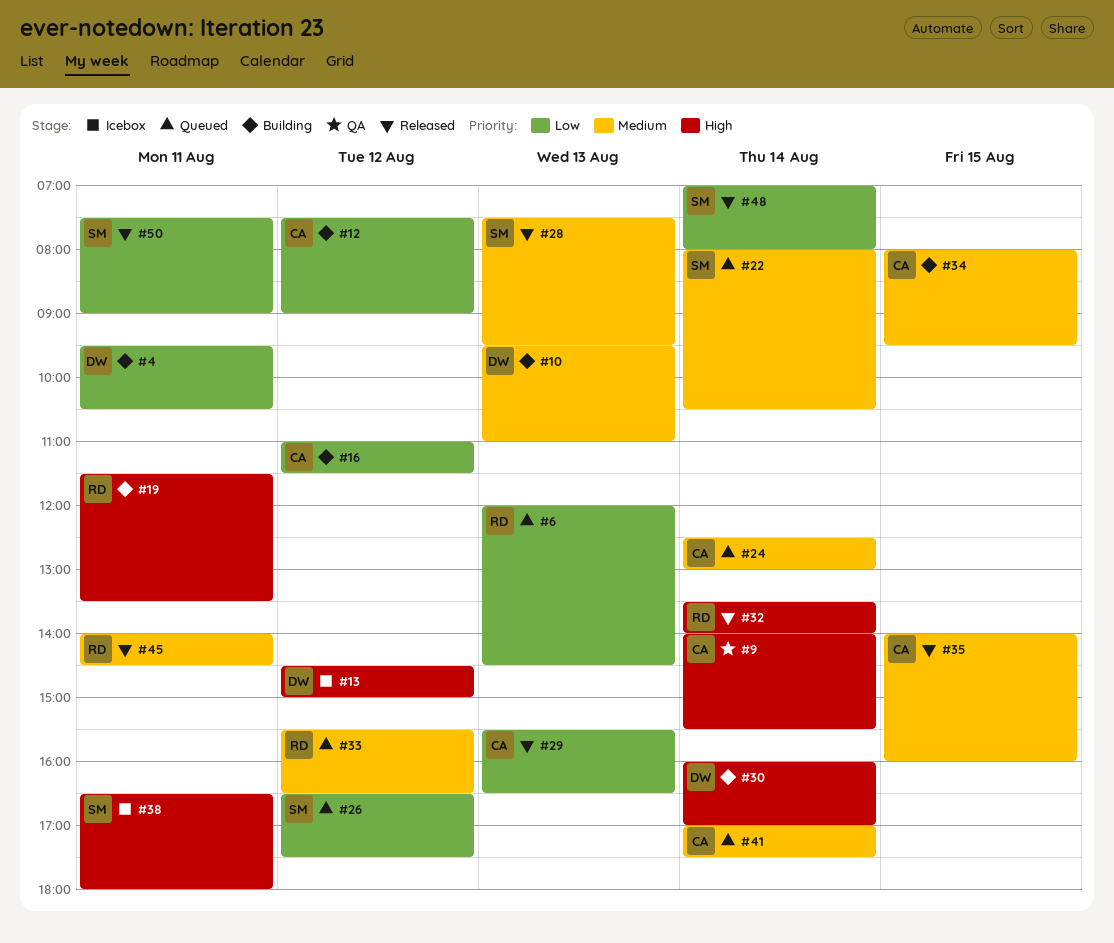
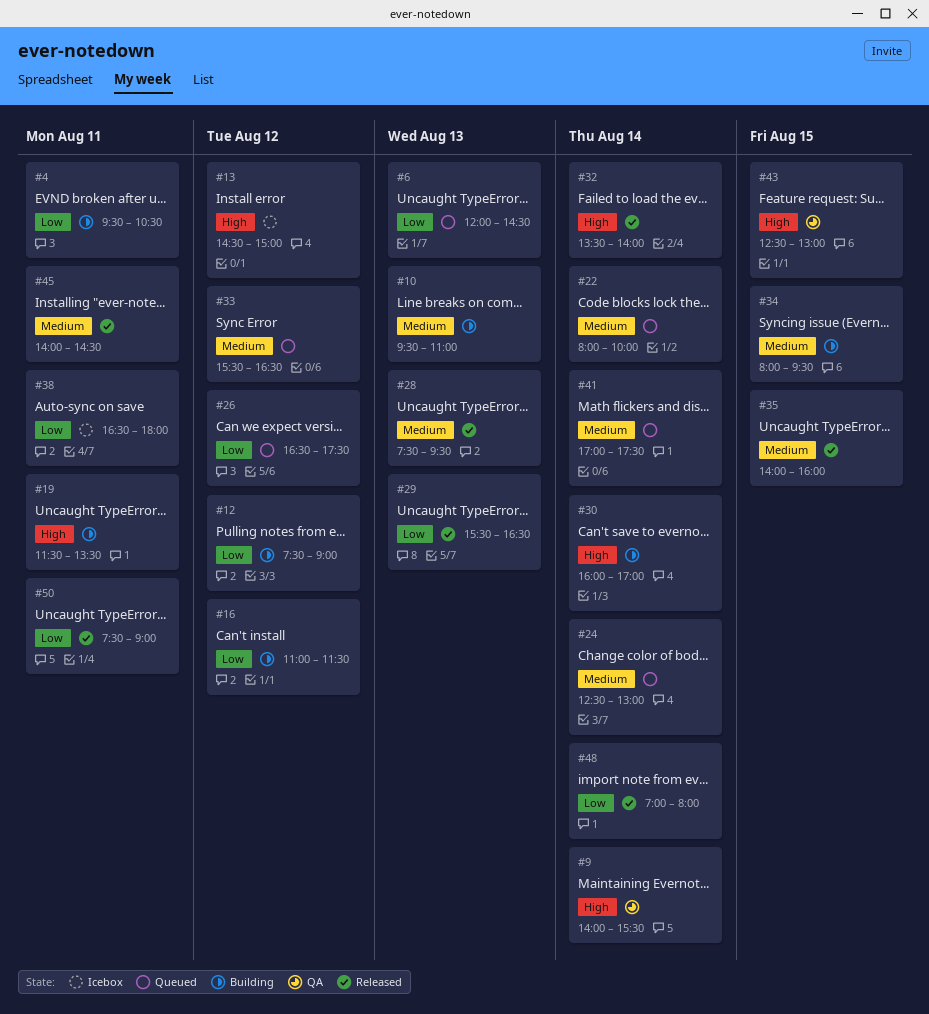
#22, ends: 10:30 -> 10:00
#38, priority: High -> Low
#43: none -> present

